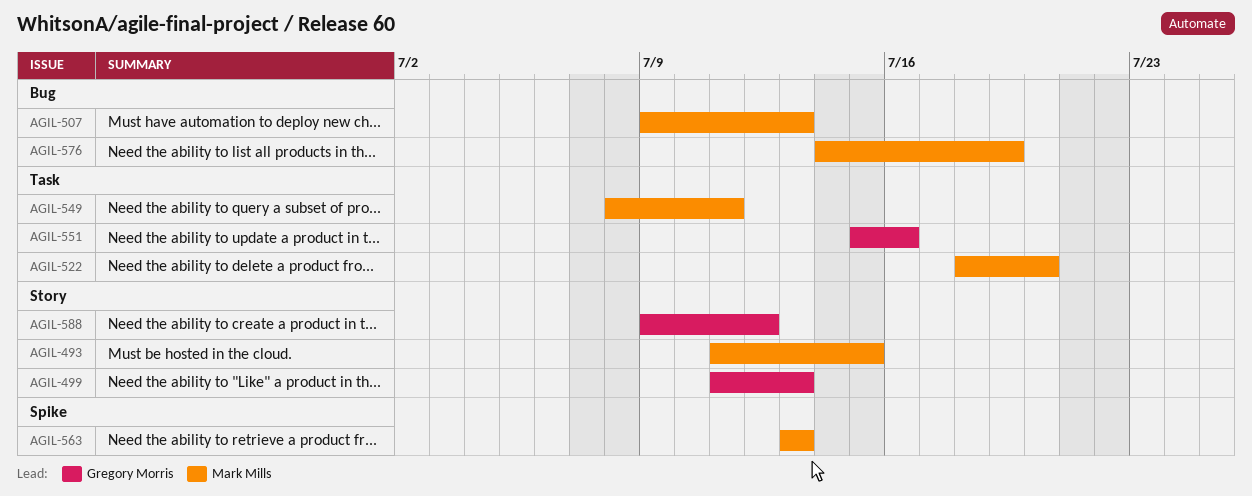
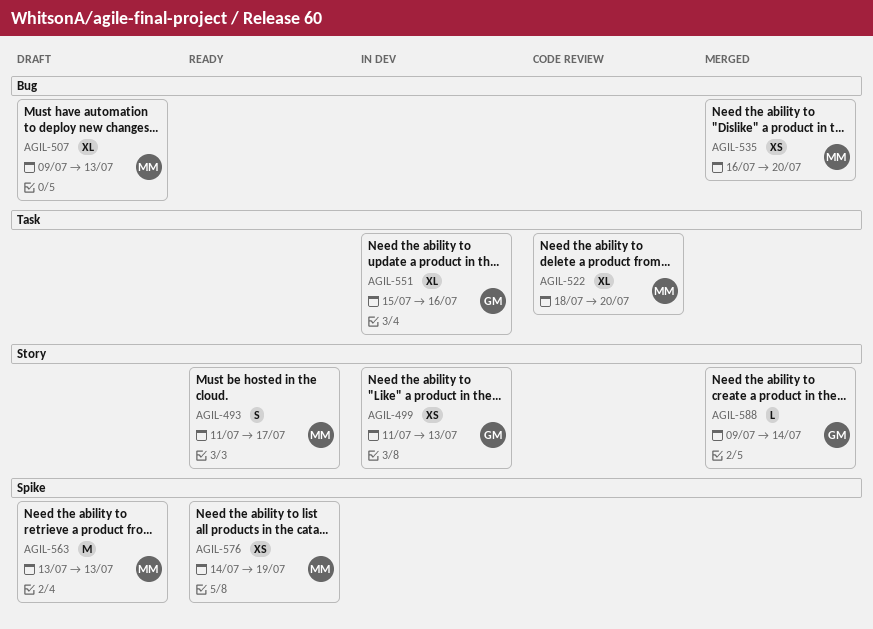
AGIL-493, due: Jul 15 -> Jul 17
AGIL-535: none -> present
AGIL-549: present -> none
AGIL-576, label: Bug -> Spike
AGIL-588, due: Jul 12 -> Jul 14

